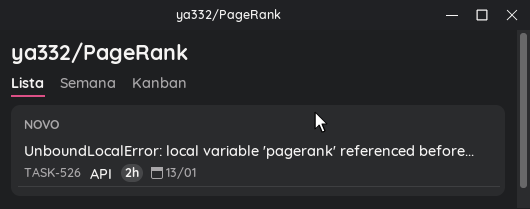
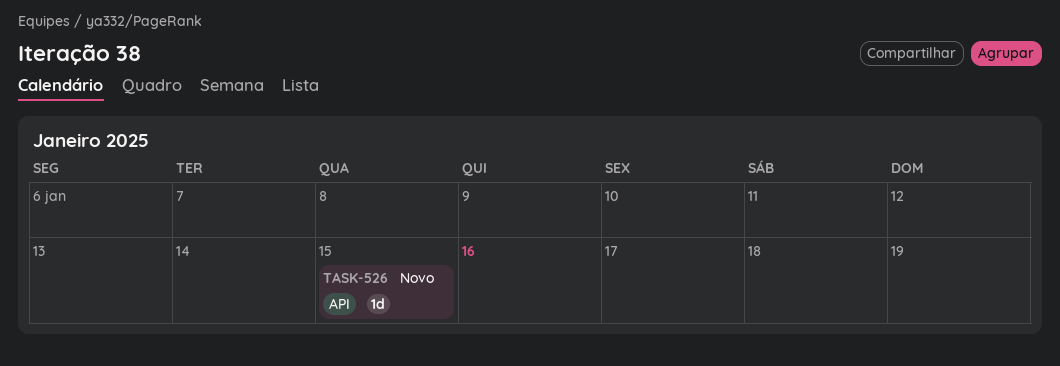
TASK-526, estimate: 2h -> 1d
TASK-526, due: Jan 13 -> Jan 15

